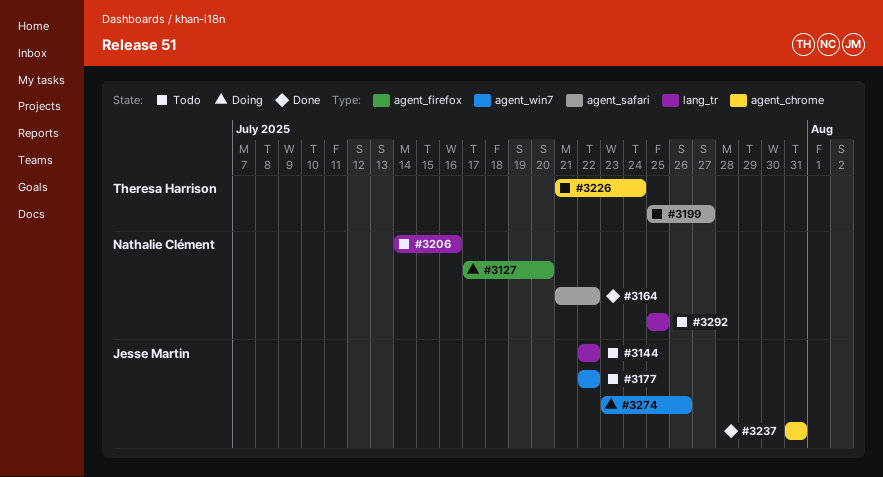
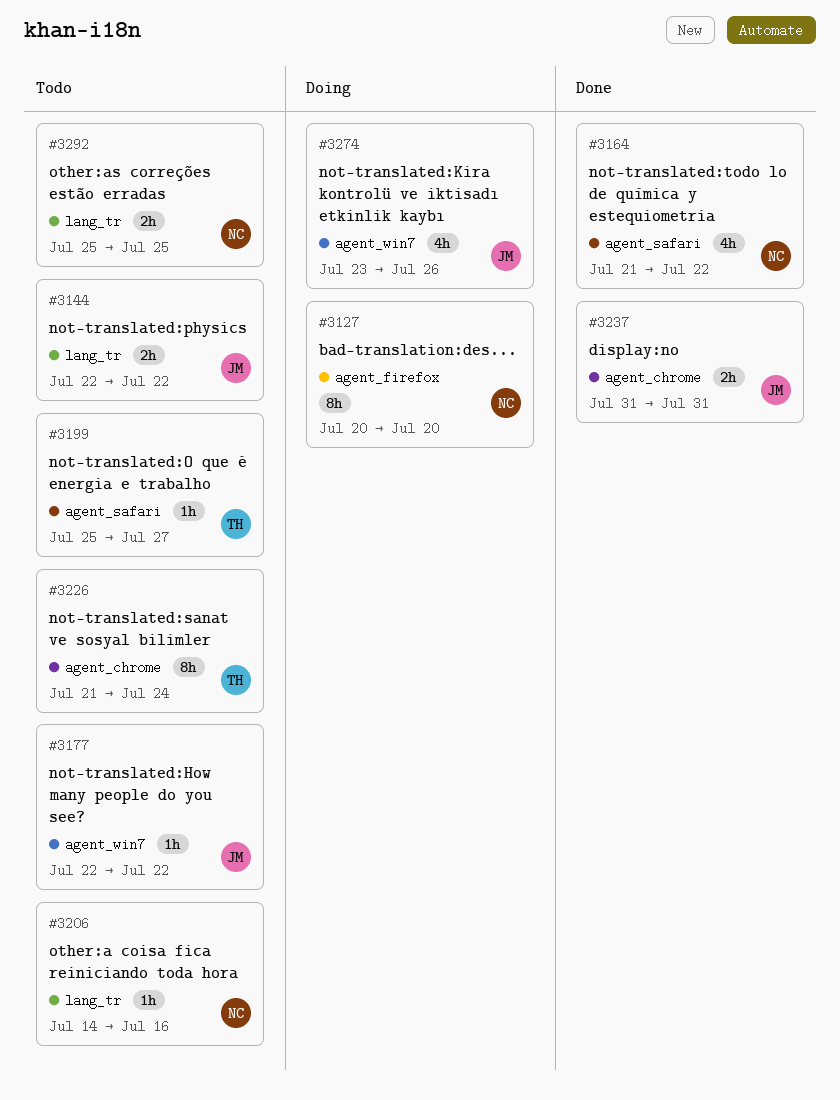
#3127, start: Jul 17 -> Jul 20

